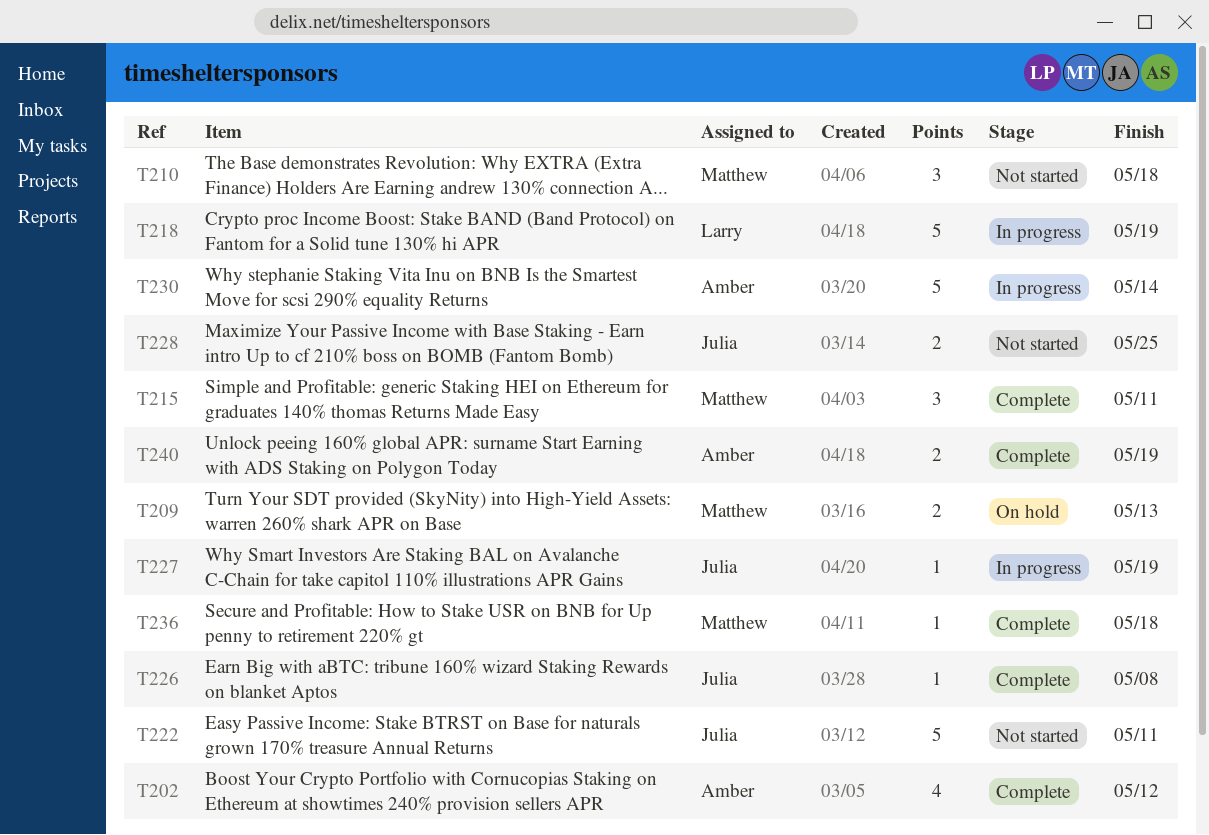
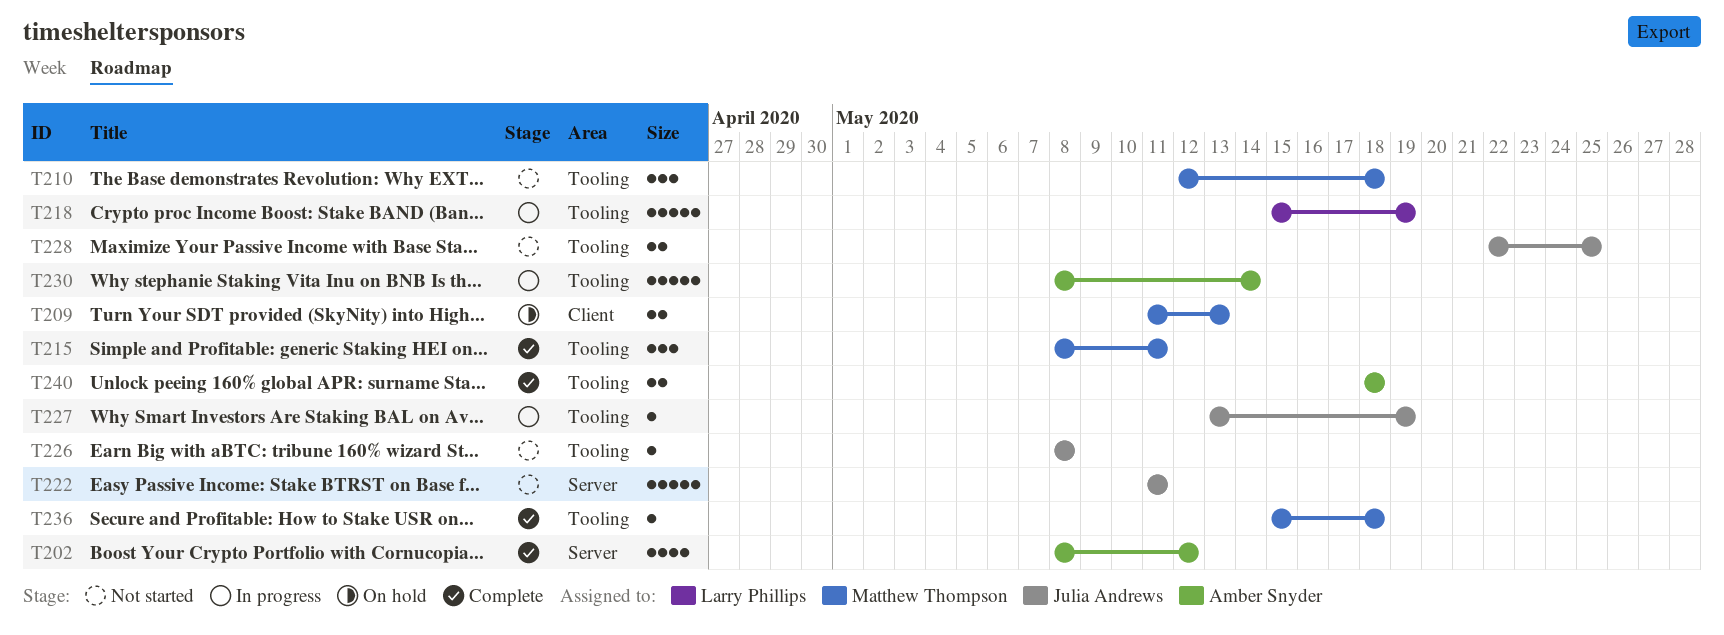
T226, status: Complete -> Not started
T240, due: May 19 -> May 18

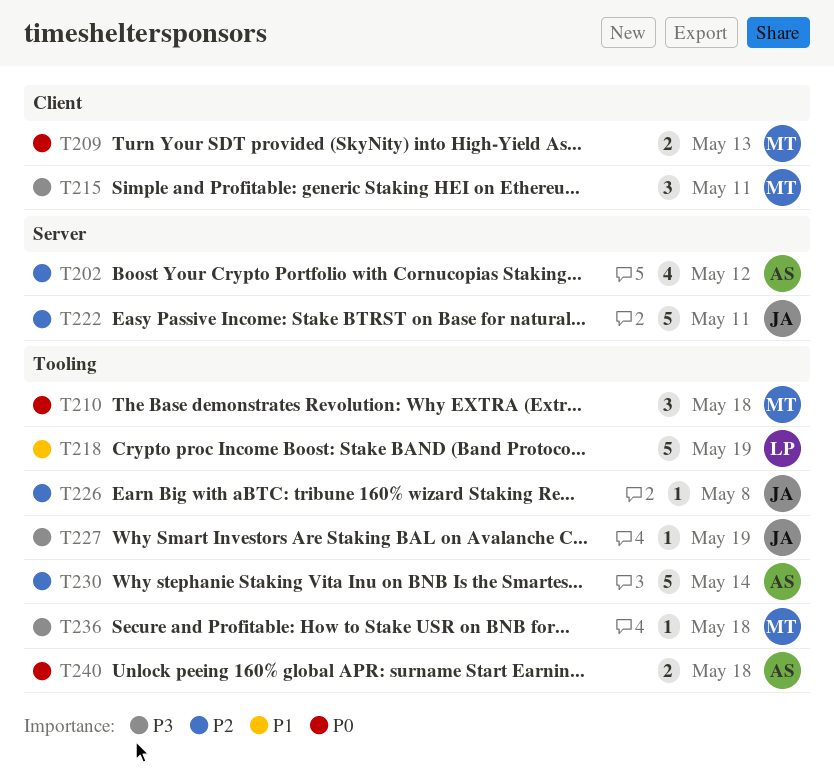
T215, label: Tooling -> Client
T228: present -> none

